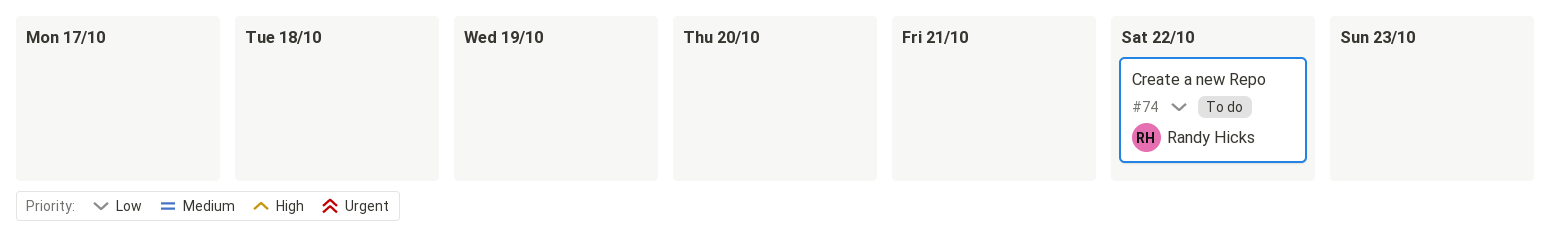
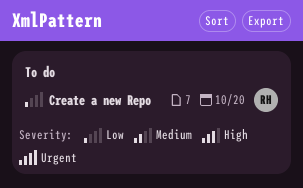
Create a new Repo, due: Oct 22 -> Oct 20

